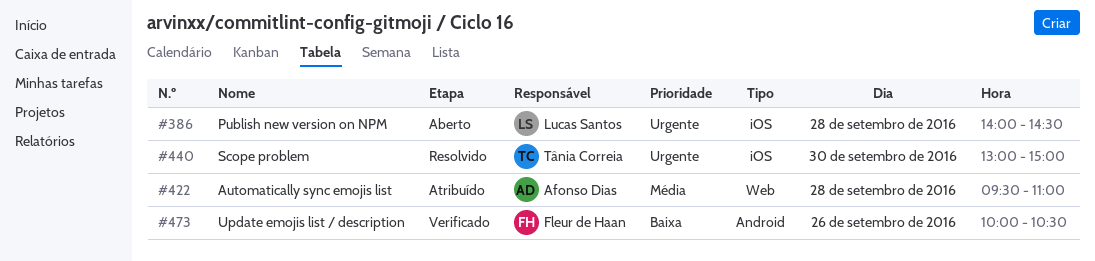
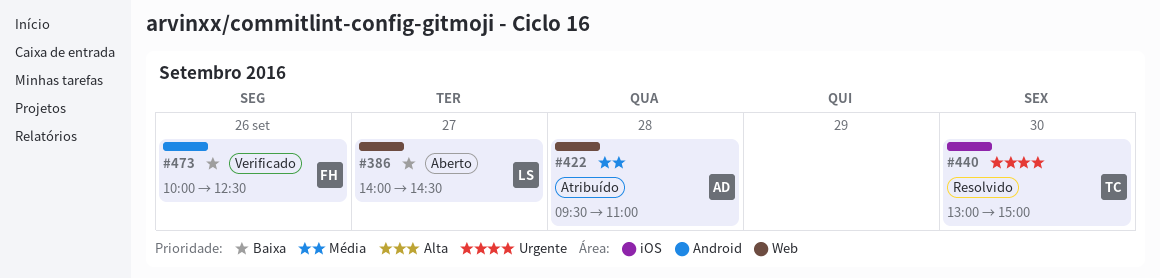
#386, priority: Urgente -> Baixa
#386, label: iOS -> Web
#386, day: Sep 28 -> Sep 27
#473, ends: 10:30 -> 12:30

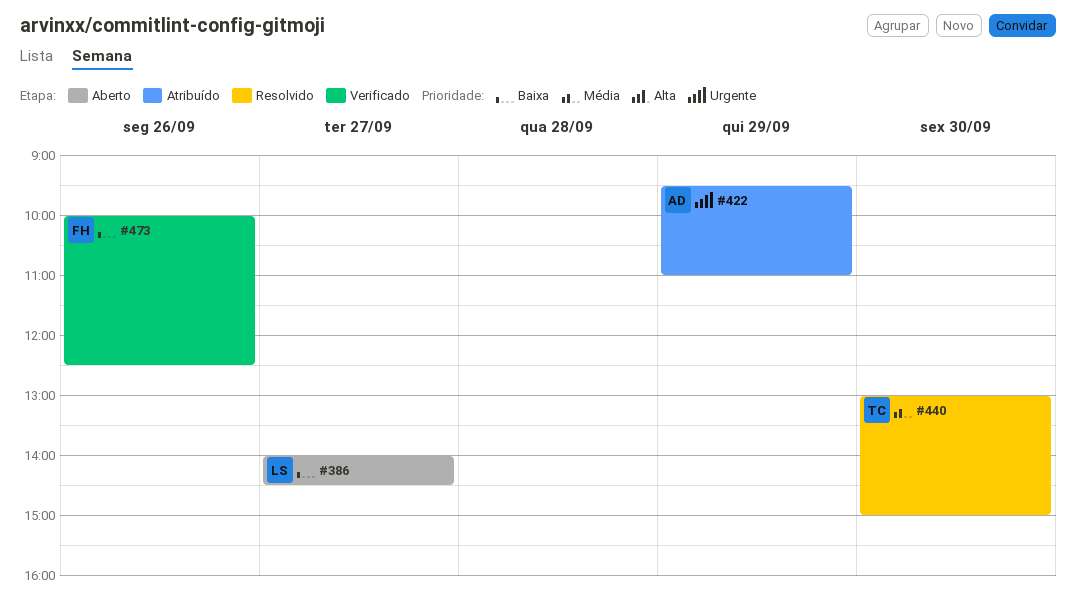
#422, priority: Média -> Urgente
#422, day: Sep 28 -> Sep 29
#440, priority: Urgente -> Média

